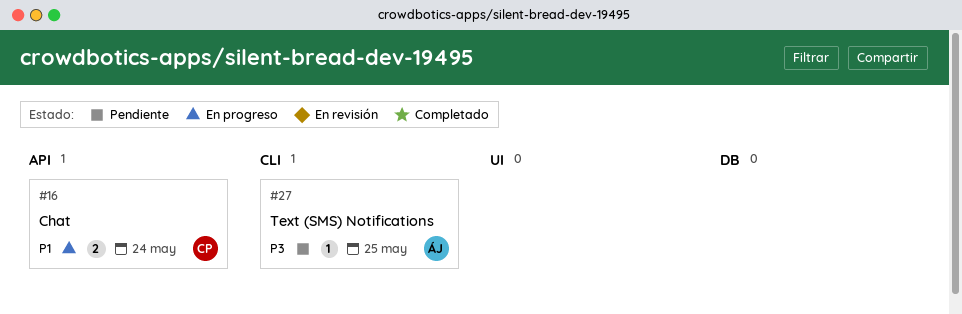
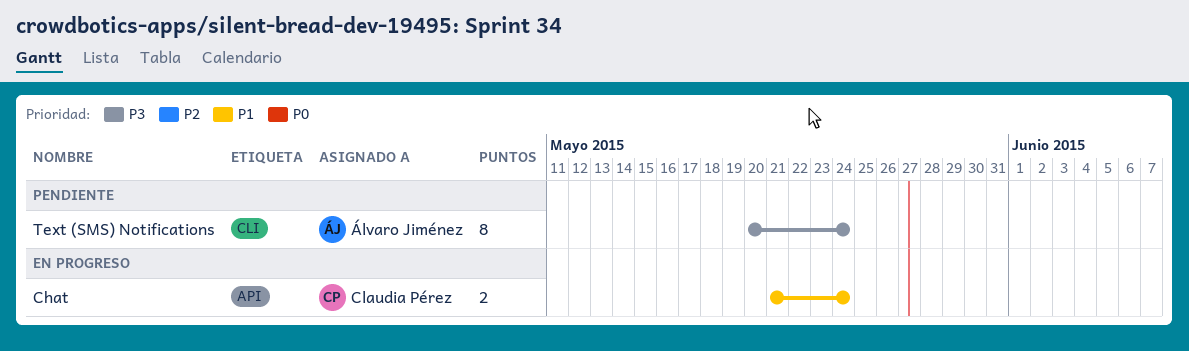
Text (SMS) Notifications, estimate: 1 -> 8
Text (SMS) Notifications, due: May 25 -> May 24

